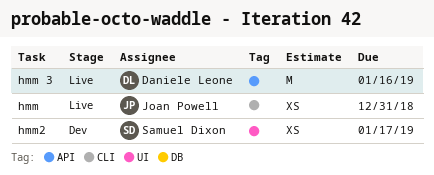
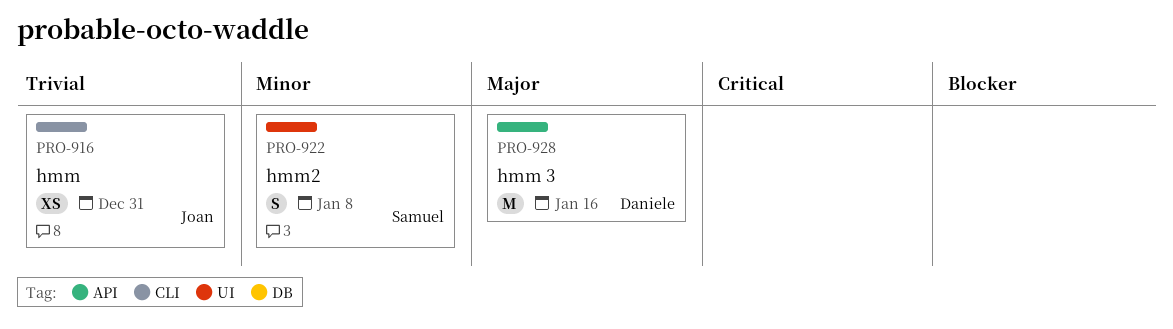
hmm2, estimate: XS -> S
hmm2, due: Jan 17 -> Jan 8

